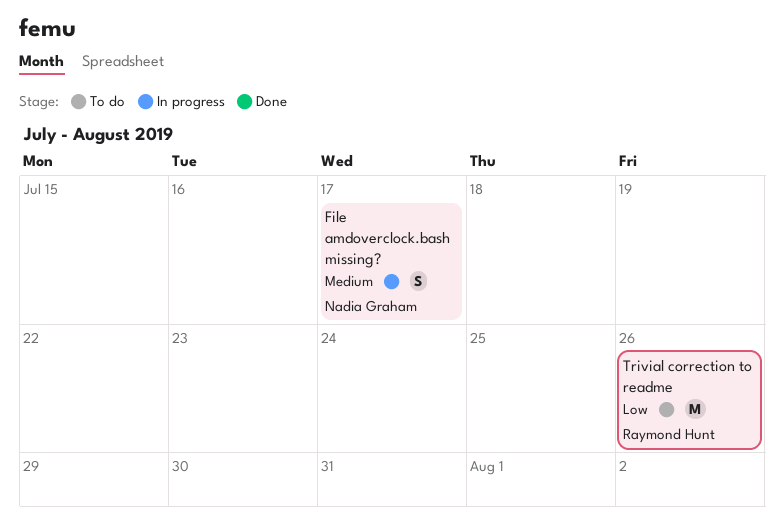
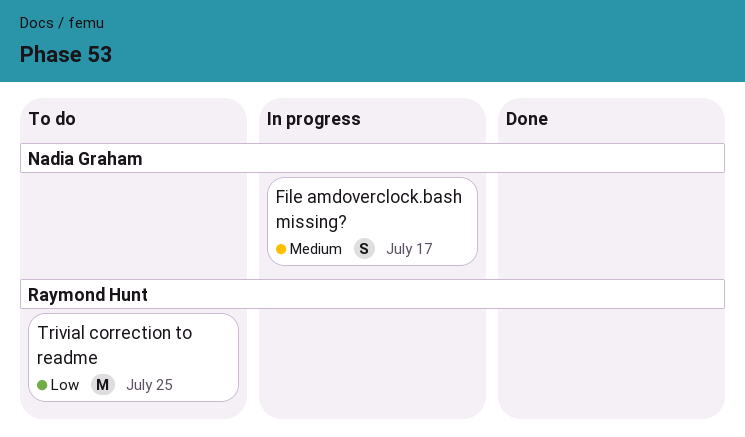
Trivial correction to readme, due: Jul 26 -> Jul 25

